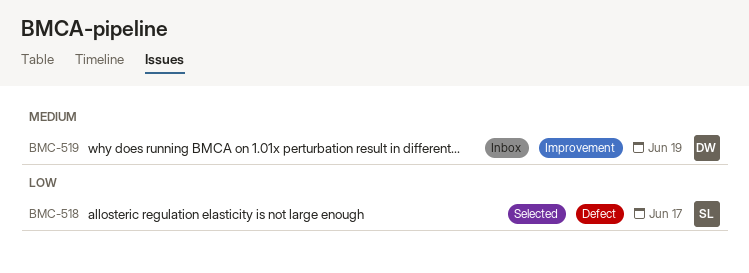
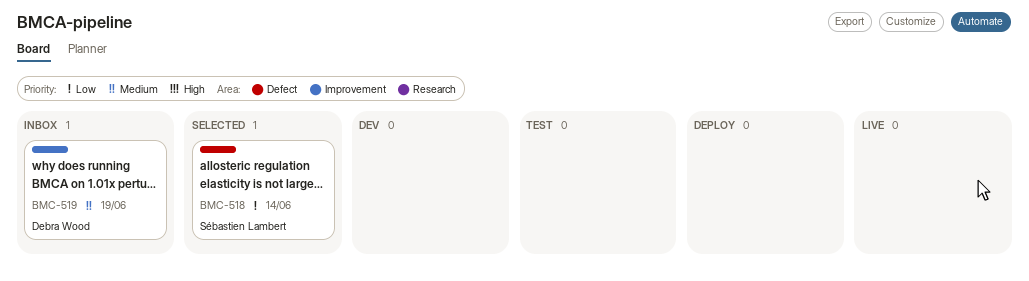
BMC-518, due: Jun 17 -> Jun 14

